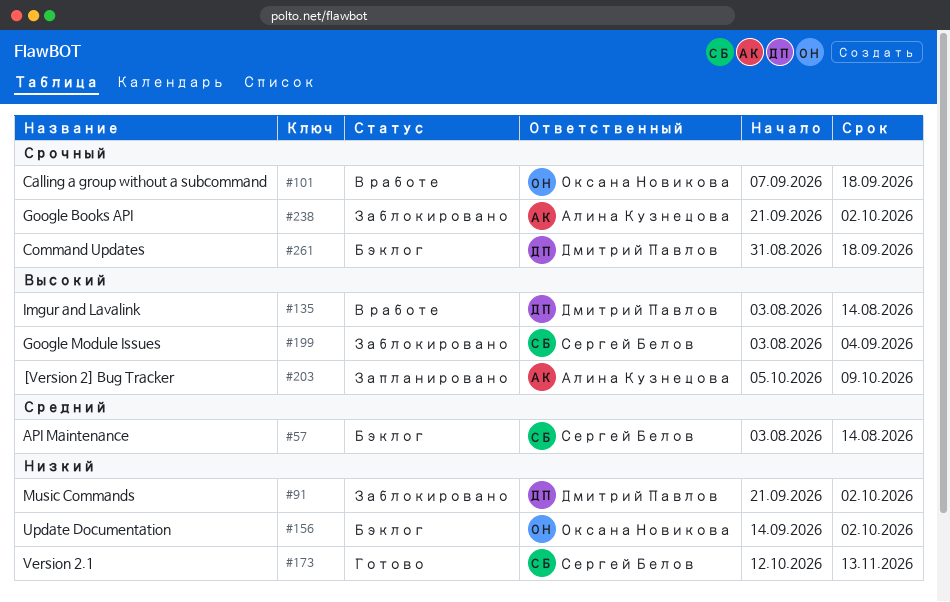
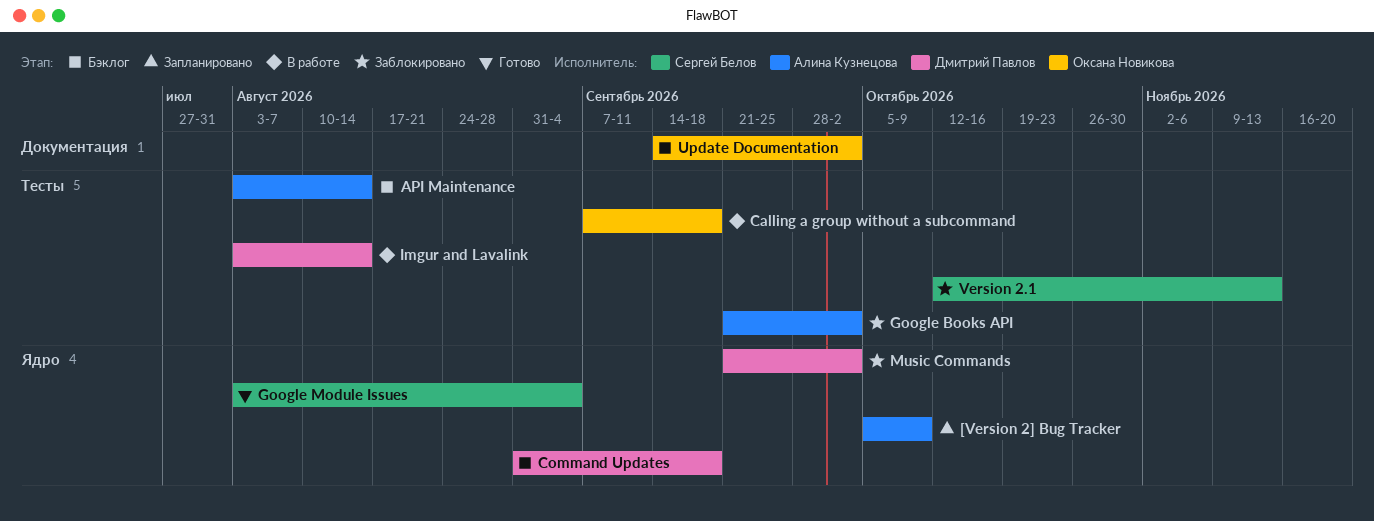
API Maintenance, owner: Сергей Белов -> Алина Кузнецова
Google Module Issues, status: Заблокировано -> Готово
Version 2.1, status: Готово -> Заблокировано

